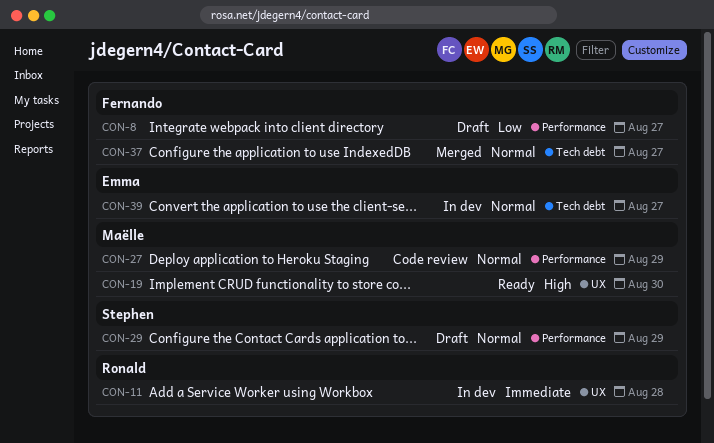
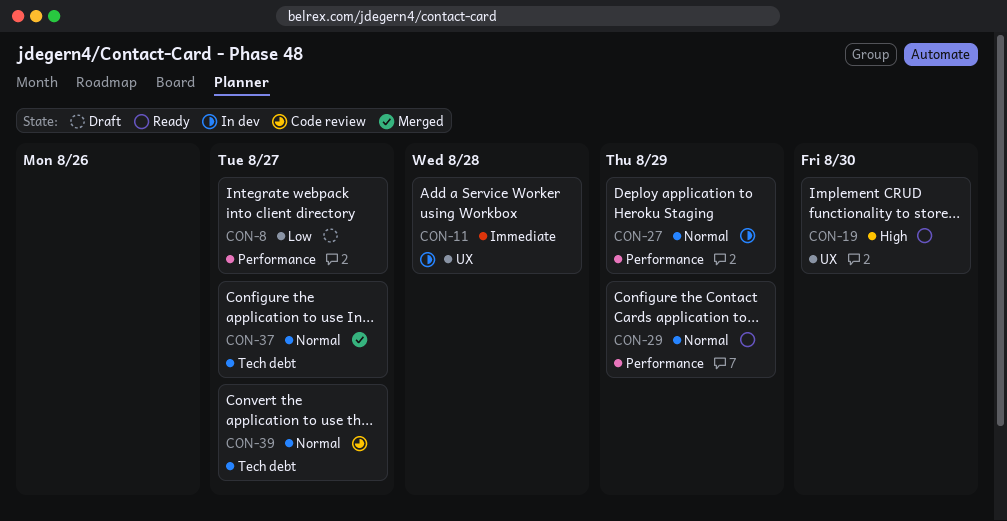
CON-27, status: Code review -> In dev
CON-29, status: Draft -> Ready
CON-39, status: In dev -> Code review

